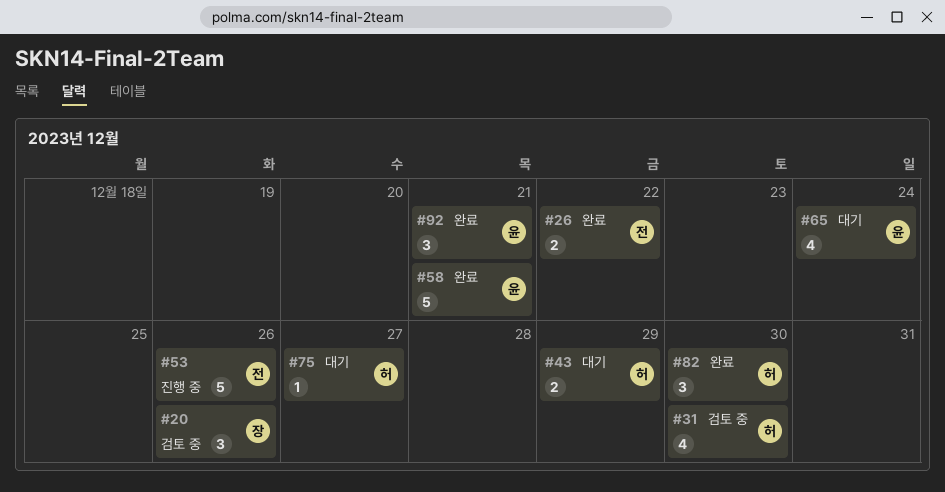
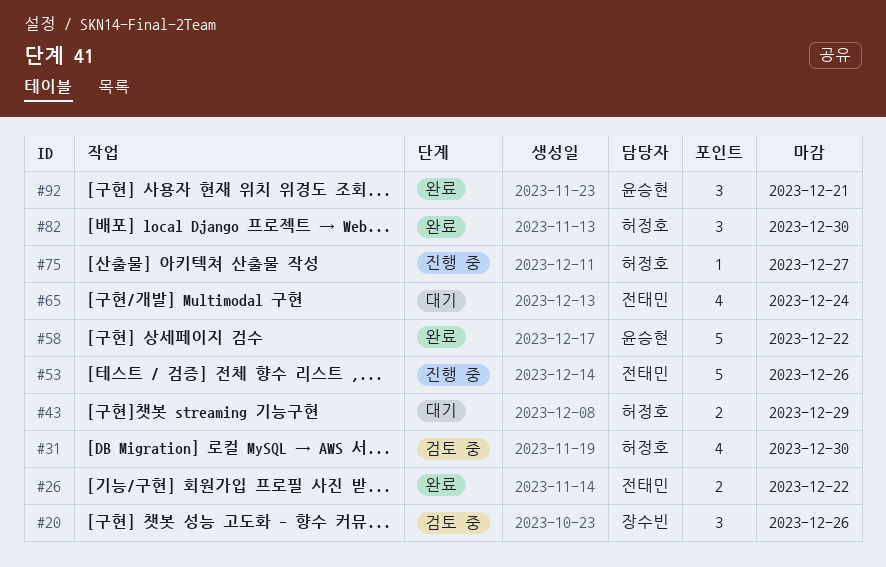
#58, due: Dec 21 -> Dec 22
#65, owner: 윤승현 -> 전태민
#75, status: 대기 -> 진행 중

